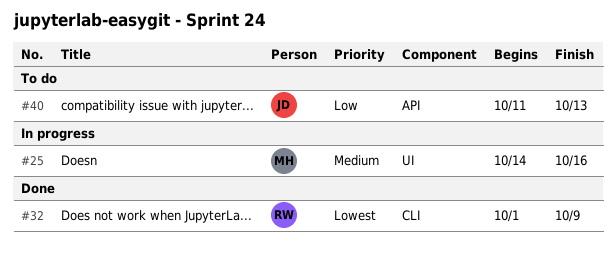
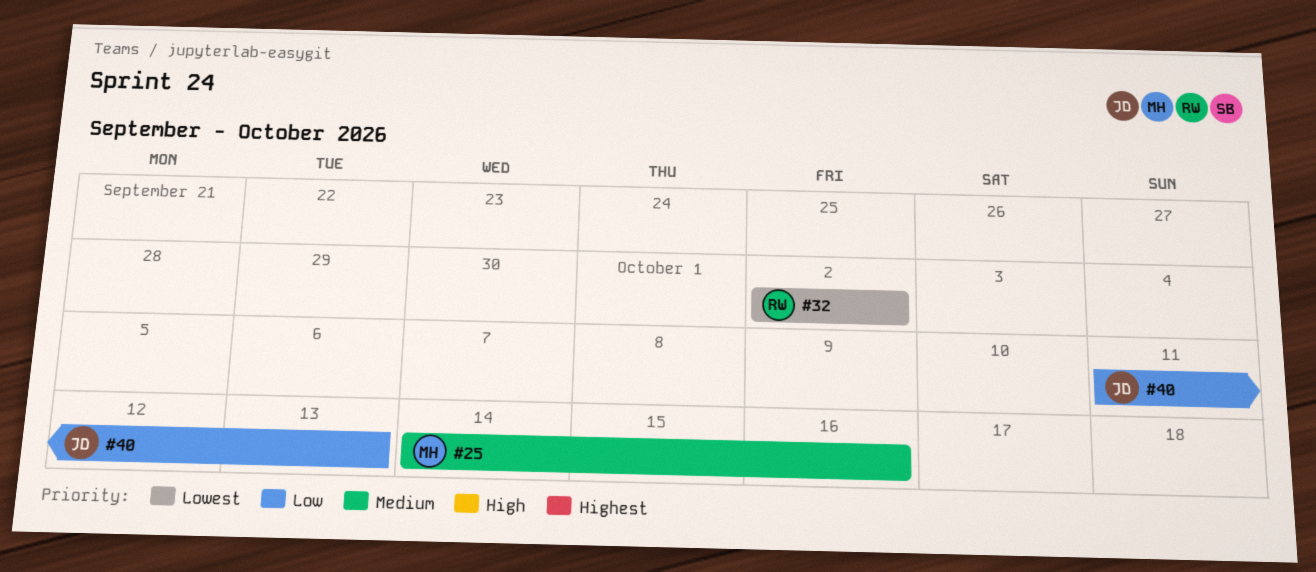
#32, start: Oct 1 -> Oct 2
#32, due: Oct 9 -> Oct 2

